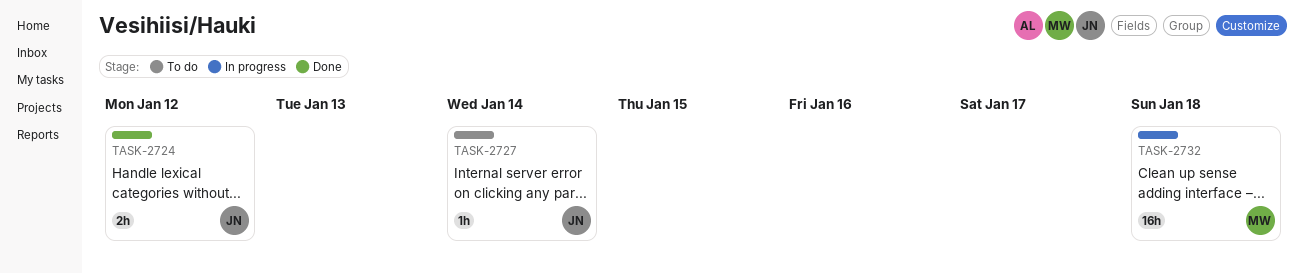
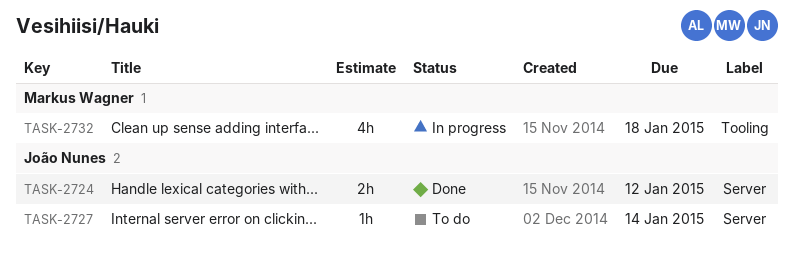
TASK-2732, estimate: 16h -> 4h

